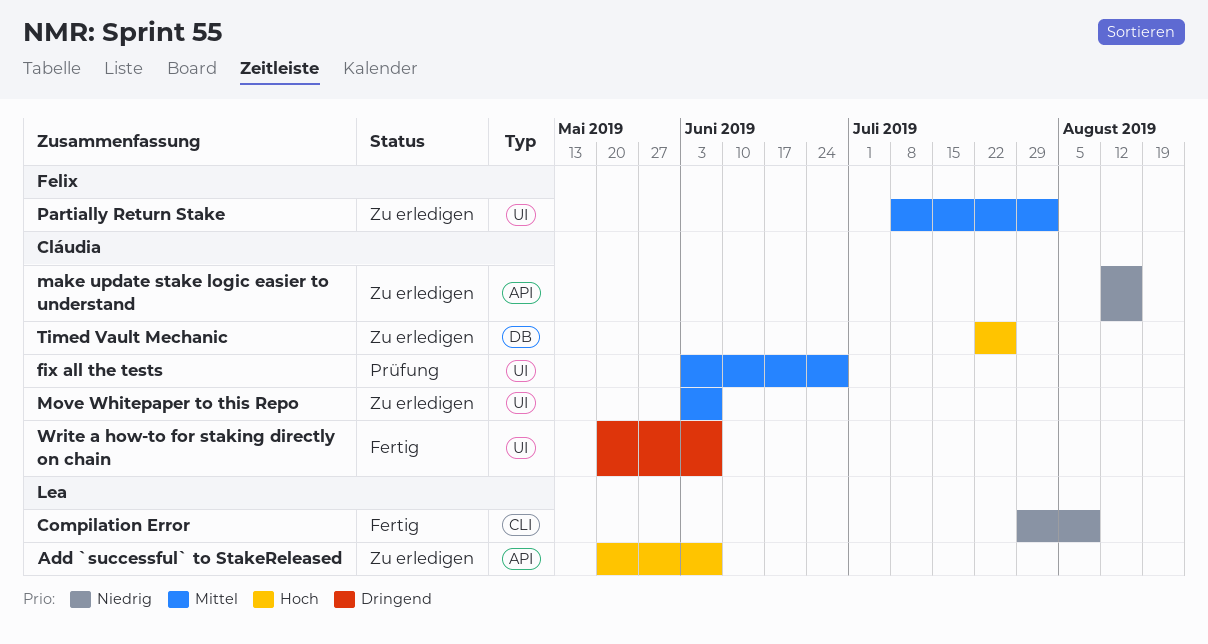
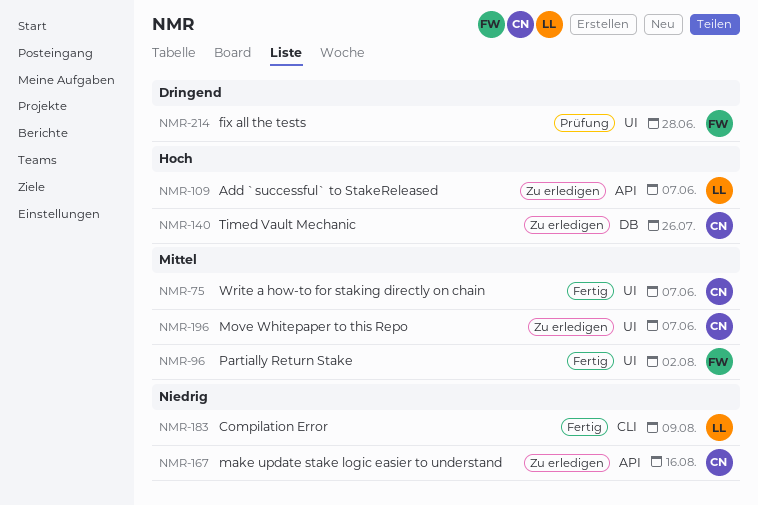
fix all the tests, owner: Cláudia -> Felix
fix all the tests, priority: Mittel -> Dringend
Partially Return Stake, status: Zu erledigen -> Fertig
Write a how-to for staking directly on chain, priority: Dringend -> Mittel

